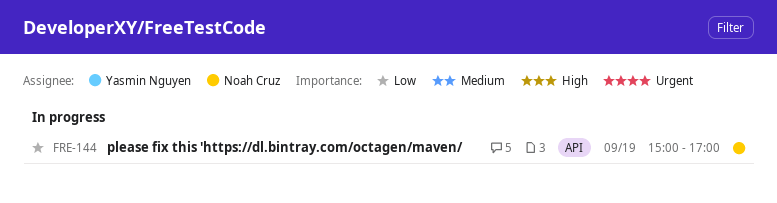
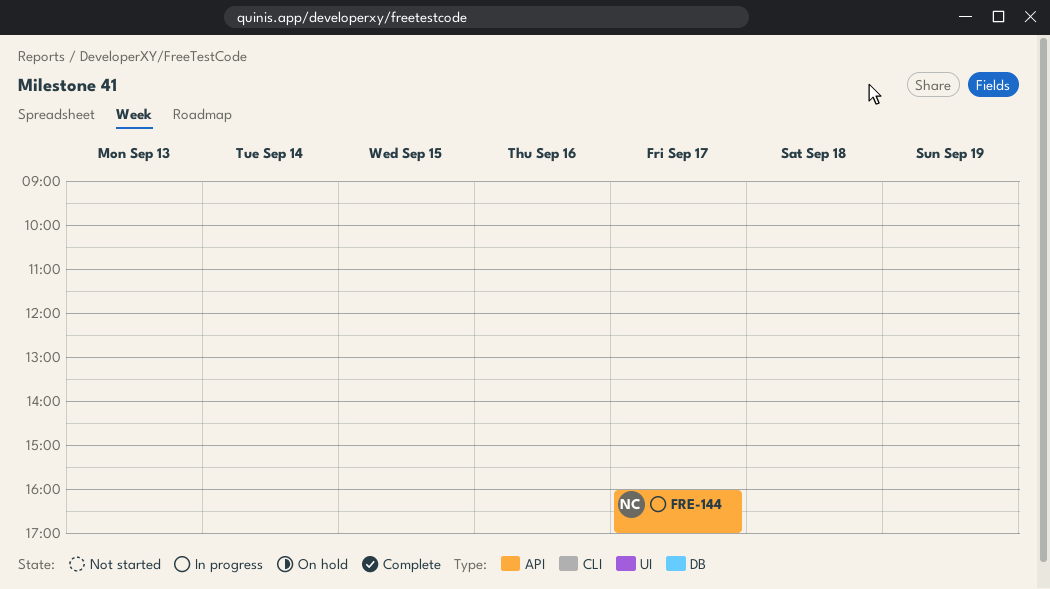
FRE-144, day: Sep 19 -> Sep 17
FRE-144, begins: 15:00 -> 16:00

